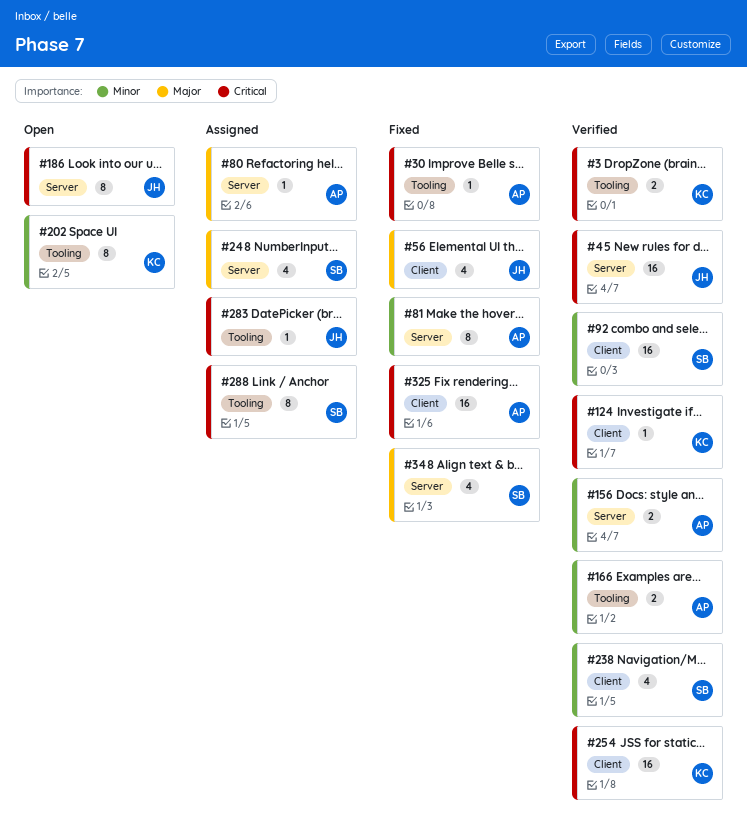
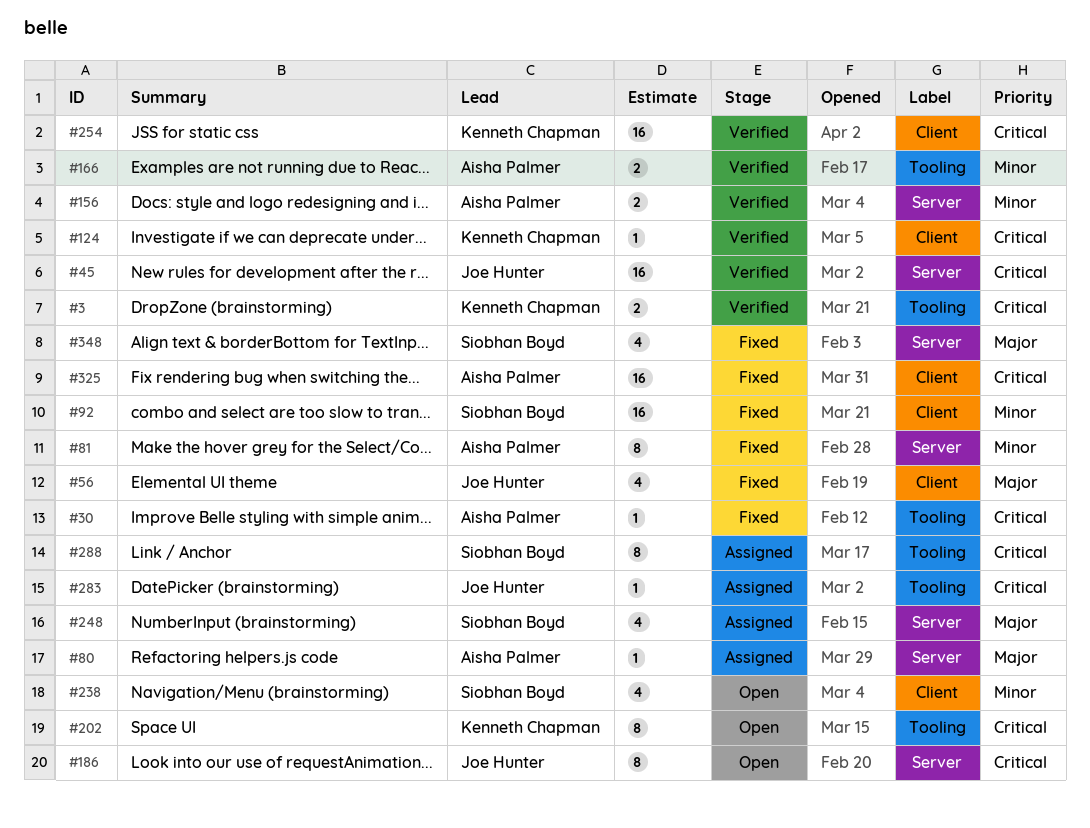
#92, status: Verified -> Fixed
#202, priority: Minor -> Critical
#238, status: Verified -> Open

